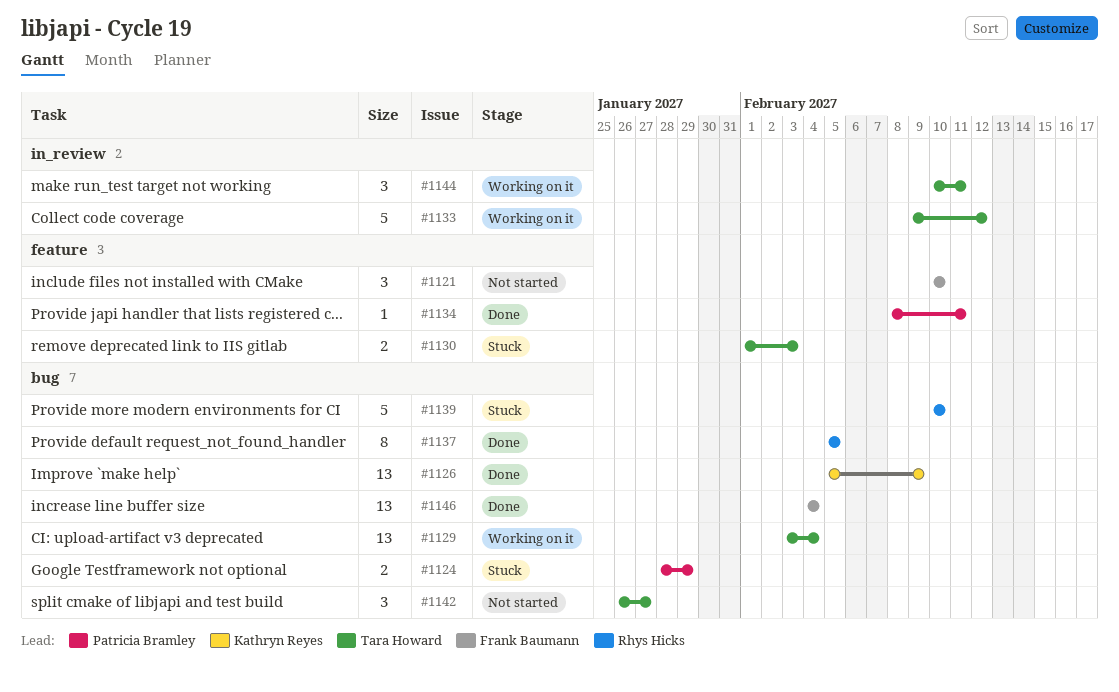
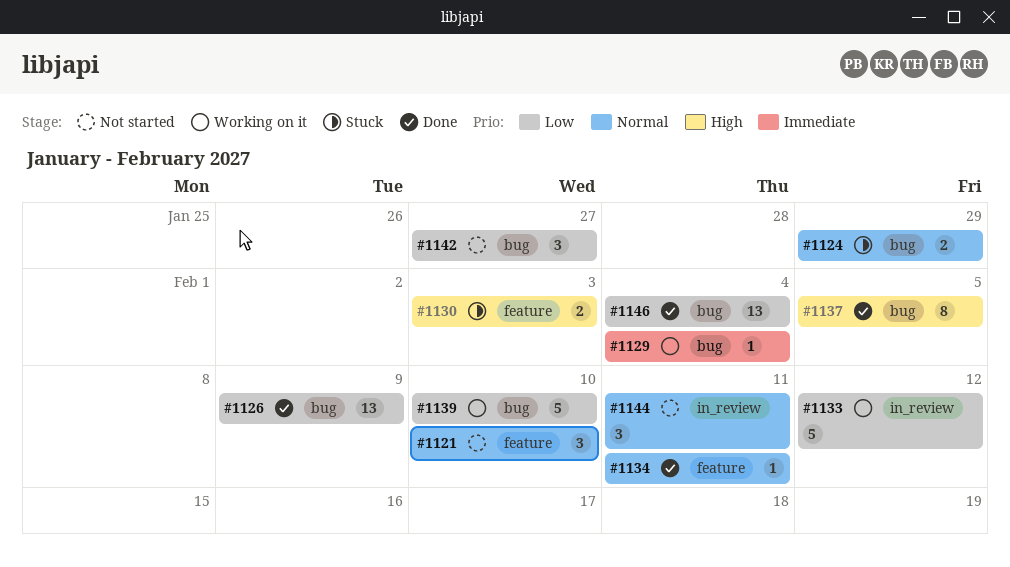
#1129, estimate: 13 -> 1
#1139, status: Stuck -> Working on it
#1144, status: Working on it -> Not started

